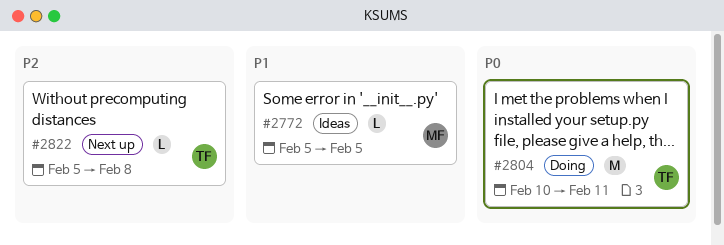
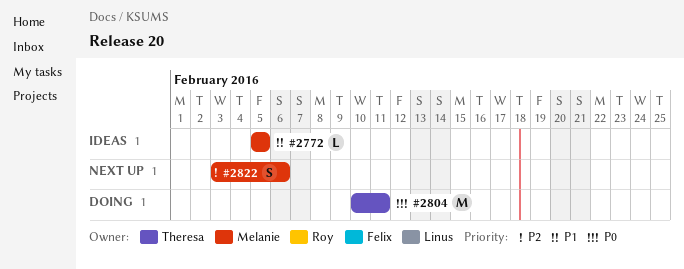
#2822, owner: Theresa -> Melanie
#2822, estimate: L -> S
#2822, start: Feb 5 -> Feb 3
#2822, due: Feb 8 -> Feb 6

